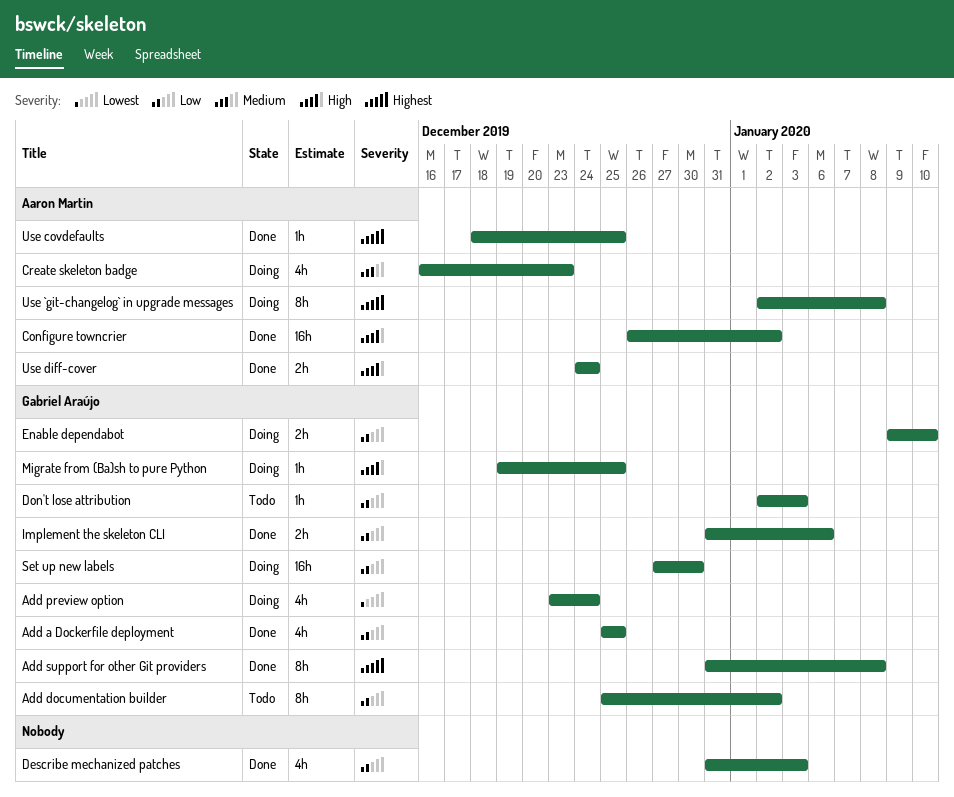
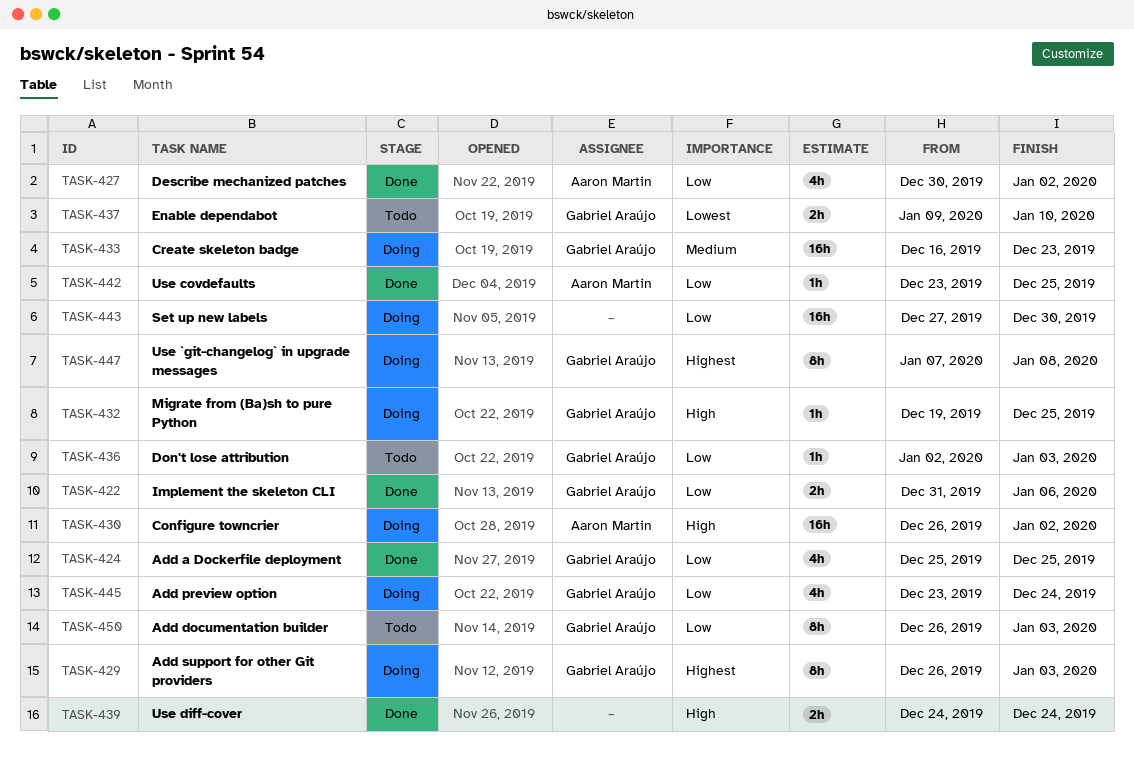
Add documentation builder, start: Dec 25 -> Dec 26
Add documentation builder, due: Jan 2 -> Jan 3
Add preview option, priority: Lowest -> Low
Add support for other Git providers, status: Done -> Doing
Add support for other Git providers, start: Dec 31 -> Dec 26
Add support for other Git providers, due: Jan 8 -> Jan 3
Configure towncrier, status: Done -> Doing
Create skeleton badge, owner: Aaron Martin -> Gabriel Araújo
Create skeleton badge, estimate: 4h -> 16h
Describe mechanized patches, owner: none -> Aaron Martin
Describe mechanized patches, start: Dec 31 -> Dec 30
Describe mechanized patches, due: Jan 3 -> Jan 2
Enable dependabot, status: Doing -> Todo
Enable dependabot, priority: Low -> Lowest
Set up new labels, owner: Gabriel Araújo -> none
Use `git-changelog` in upgrade messages, owner: Aaron Martin -> Gabriel Araújo
Use `git-changelog` in upgrade messages, start: Jan 2 -> Jan 7
Use covdefaults, priority: Highest -> Low
Use covdefaults, start: Dec 18 -> Dec 23
Use diff-cover, owner: Aaron Martin -> none

